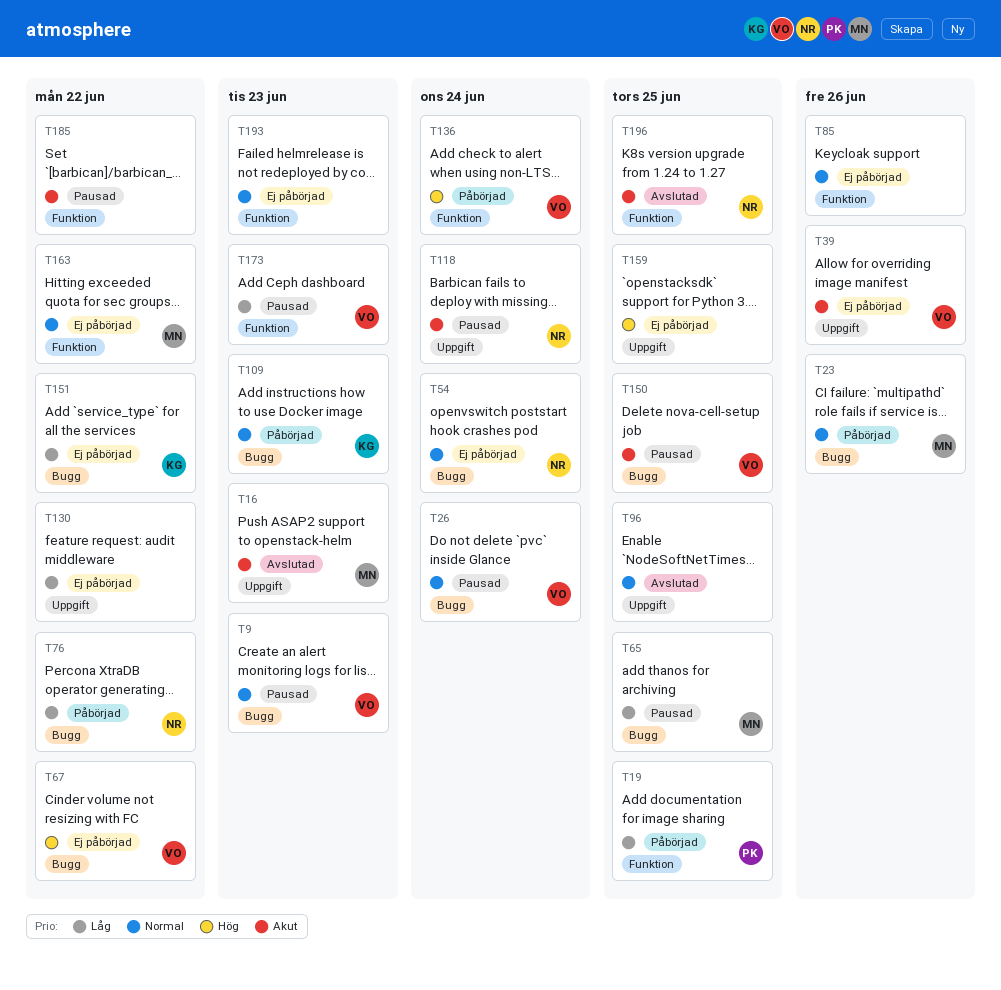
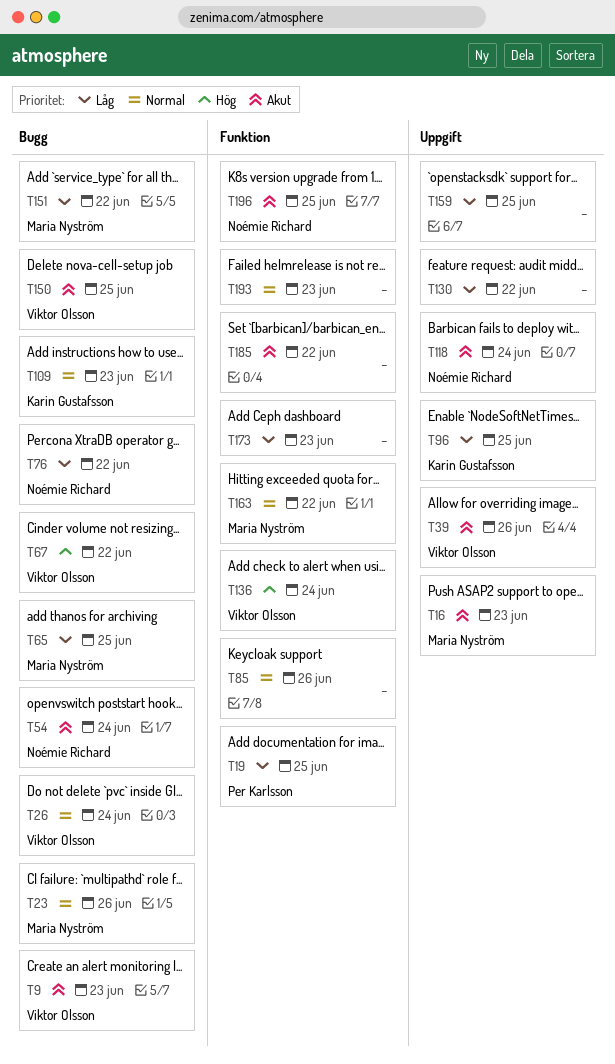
T9, priority: Normal -> Akut
T54, priority: Normal -> Akut
T96, owner: none -> Karin Gustafsson
T96, priority: Normal -> Låg
T151, owner: Karin Gustafsson -> Maria Nyström
T159, priority: Hög -> Låg
T173, owner: Viktor Olsson -> none

